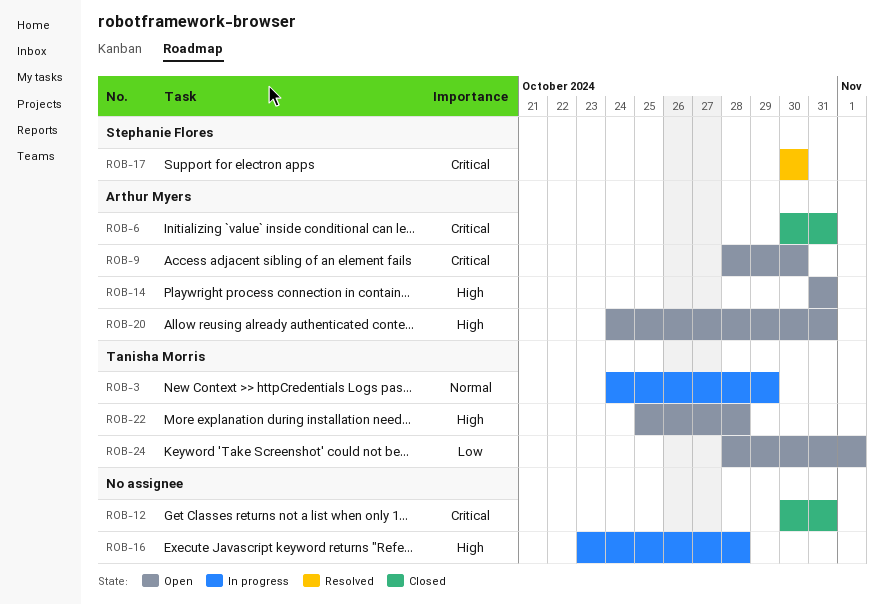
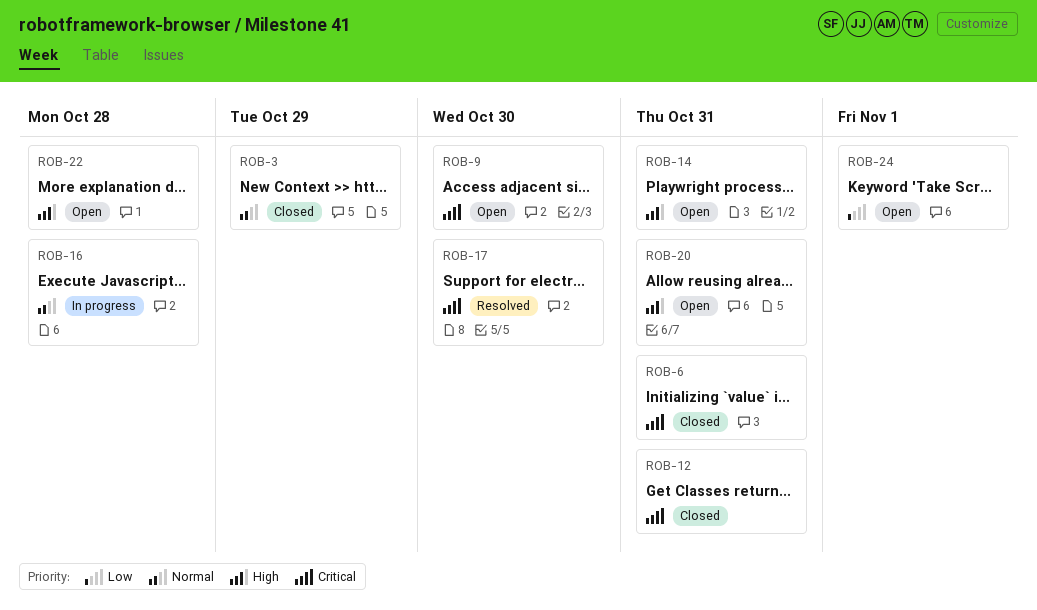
ROB-3, status: In progress -> Closed
ROB-16, priority: High -> Normal

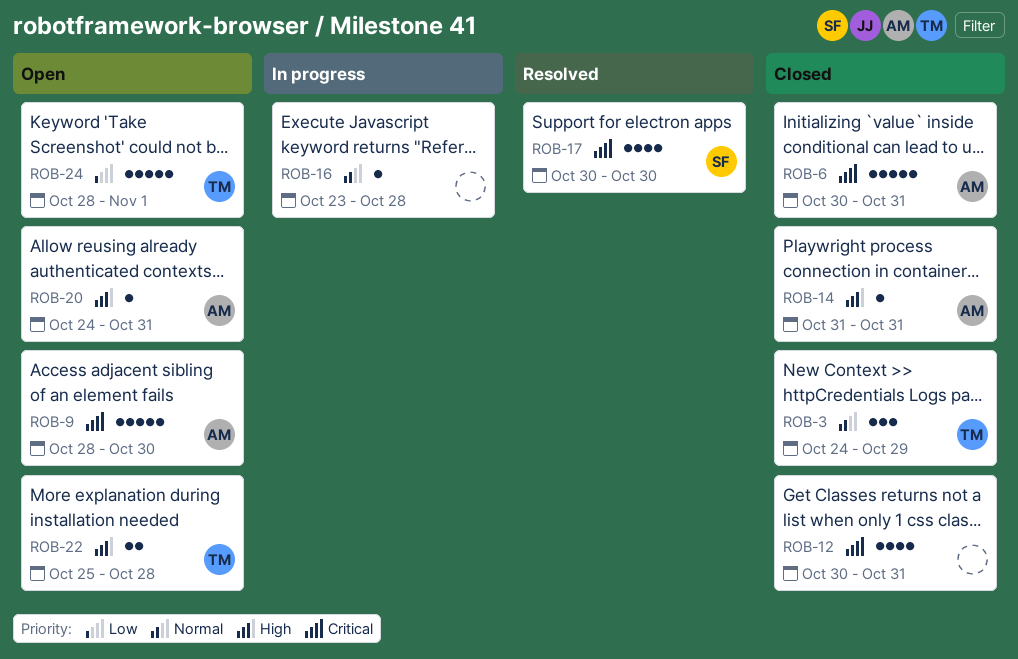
ROB-14, status: Open -> Closed

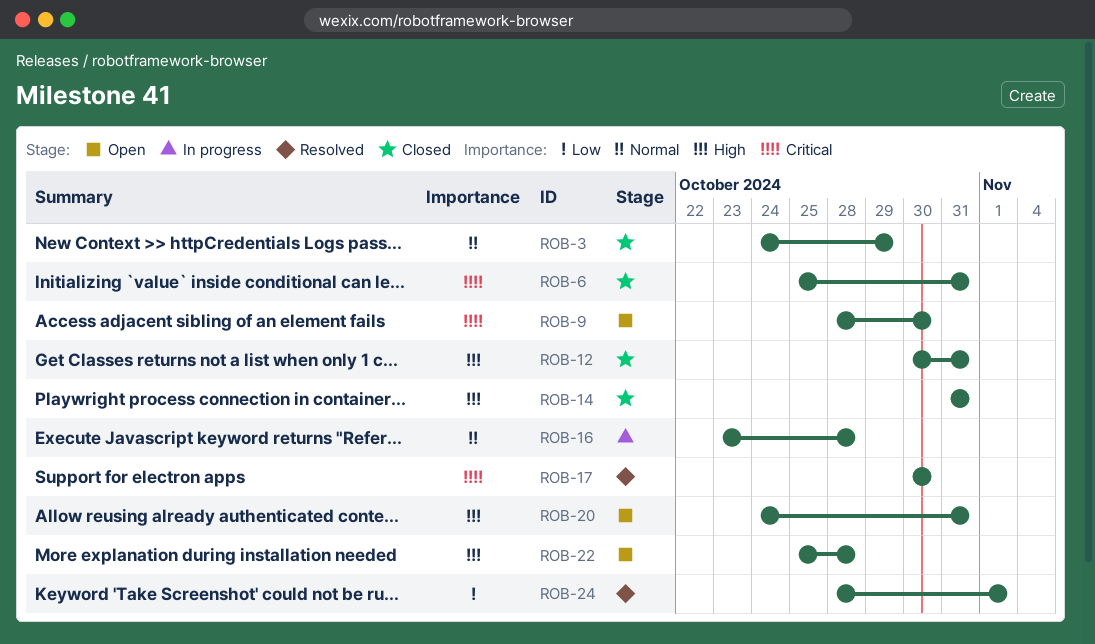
ROB-6, start: Oct 30 -> Oct 25
ROB-12, priority: Critical -> High
ROB-24, status: Open -> Resolved

